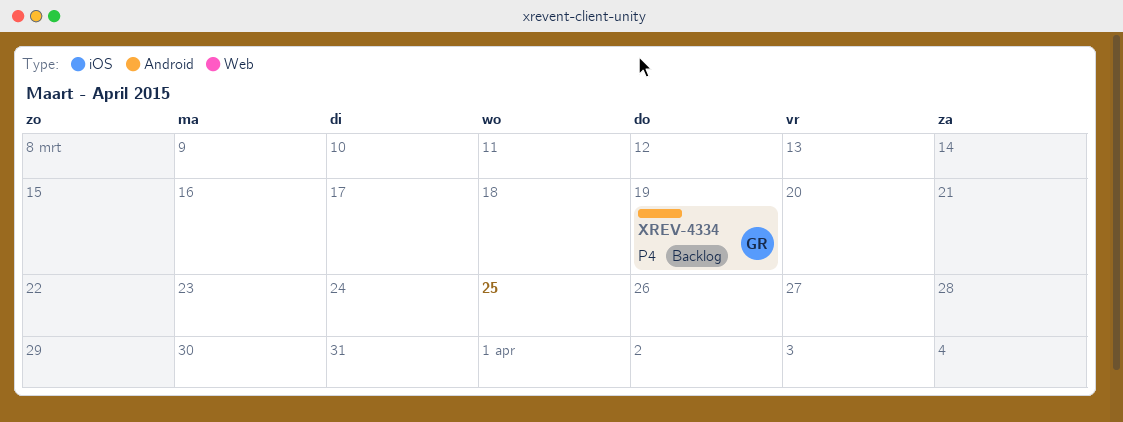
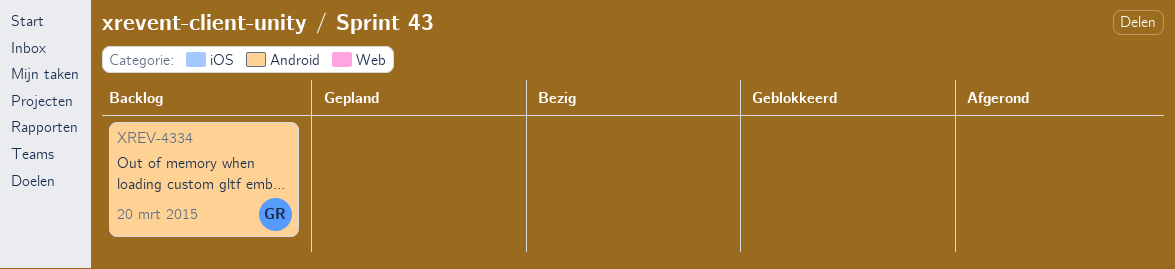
XREV-4334, due: Mar 19 -> Mar 20

